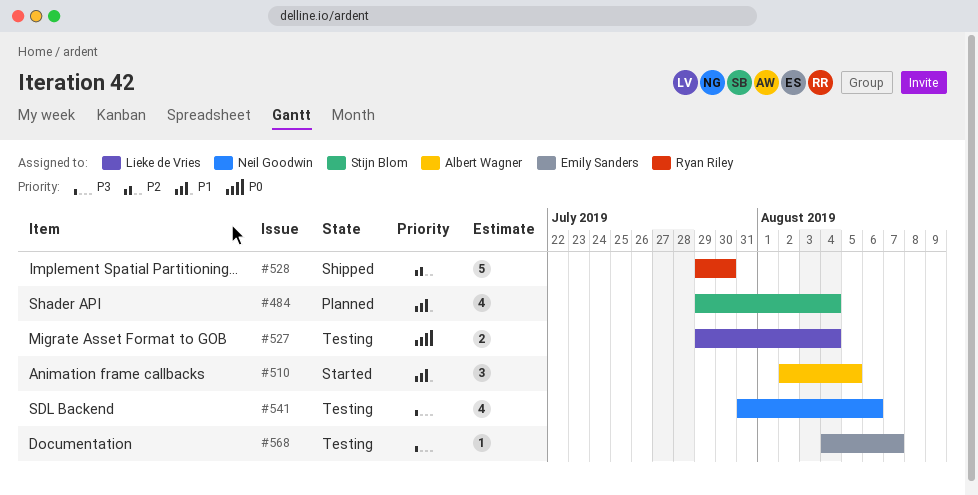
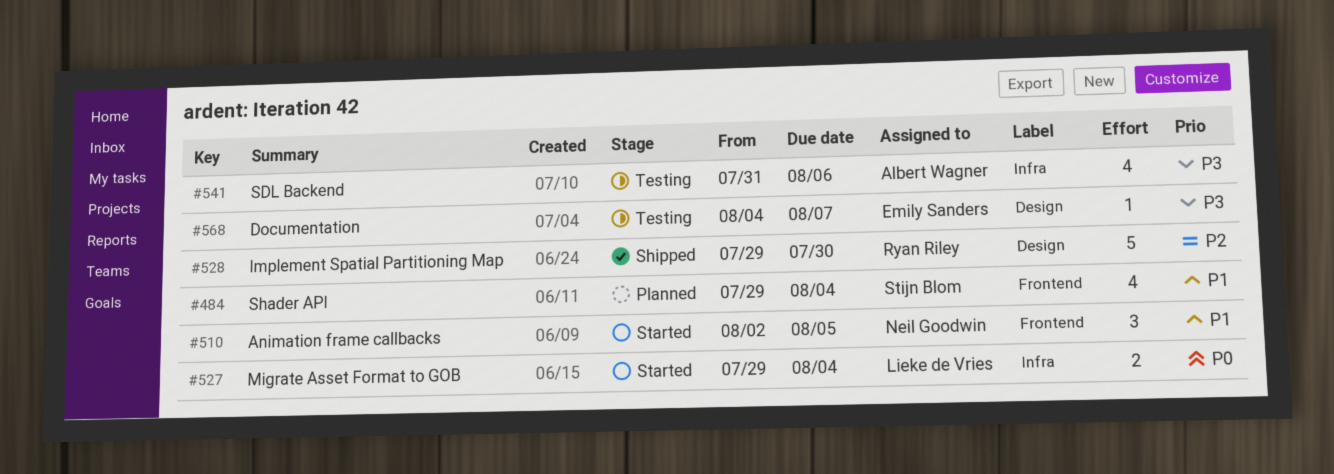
#510, owner: Albert Wagner -> Neil Goodwin
#527, status: Testing -> Started
#541, owner: Neil Goodwin -> Albert Wagner

